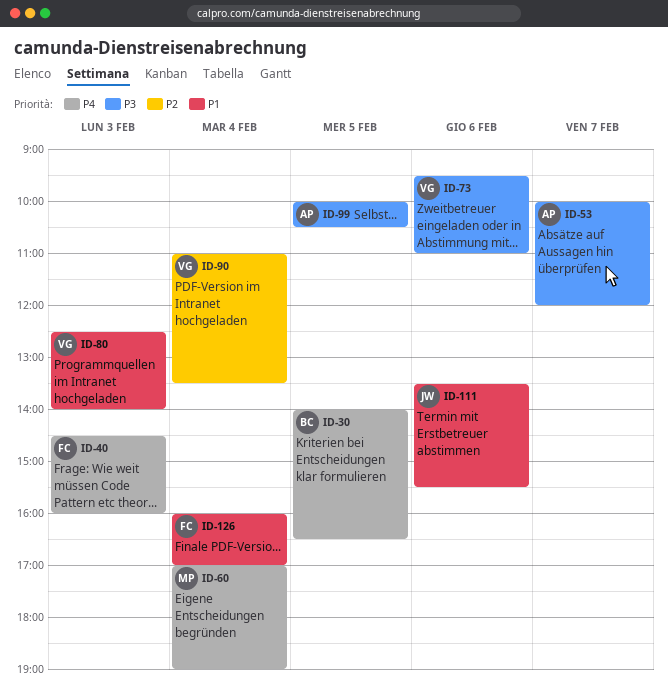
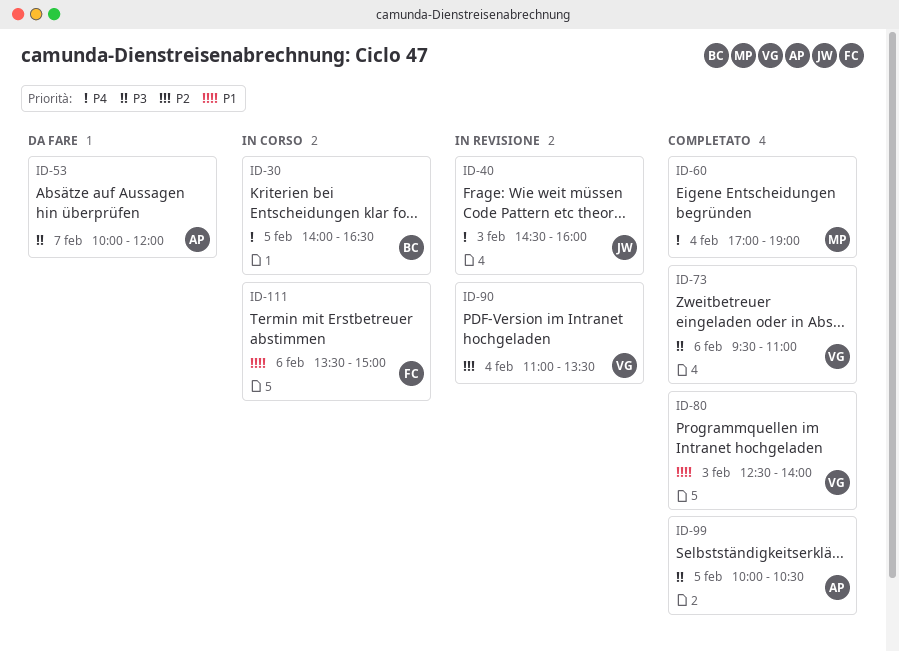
ID-40, owner: FC -> JW
ID-111, owner: JW -> FC
ID-111, ends: 15:30 -> 15:00
ID-126: present -> none

